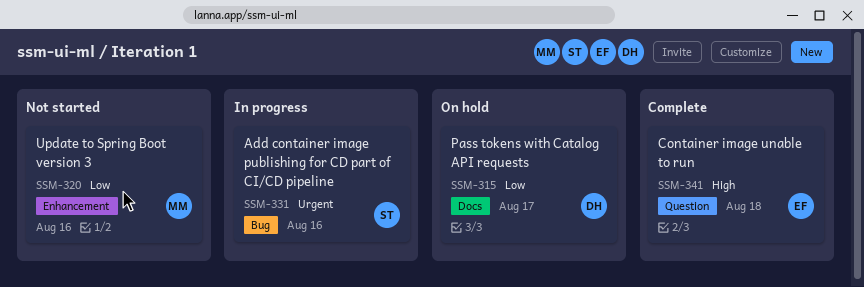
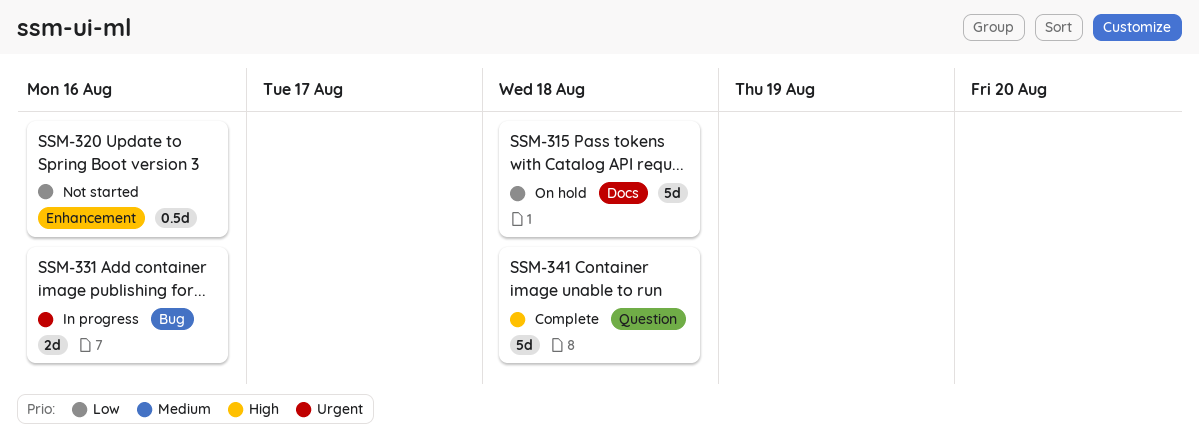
SSM-315, due: Aug 17 -> Aug 18

